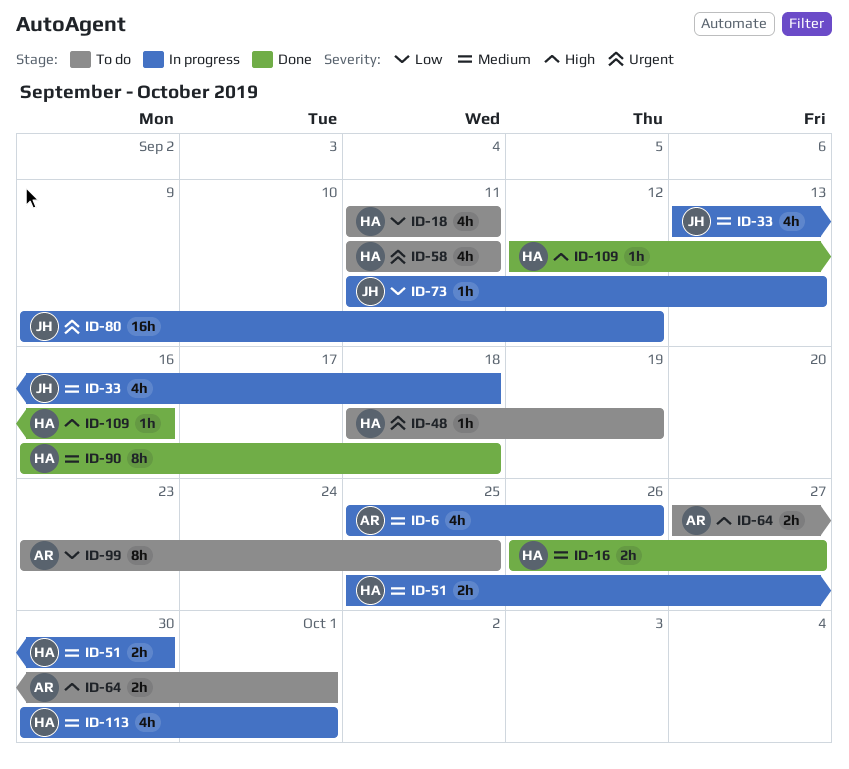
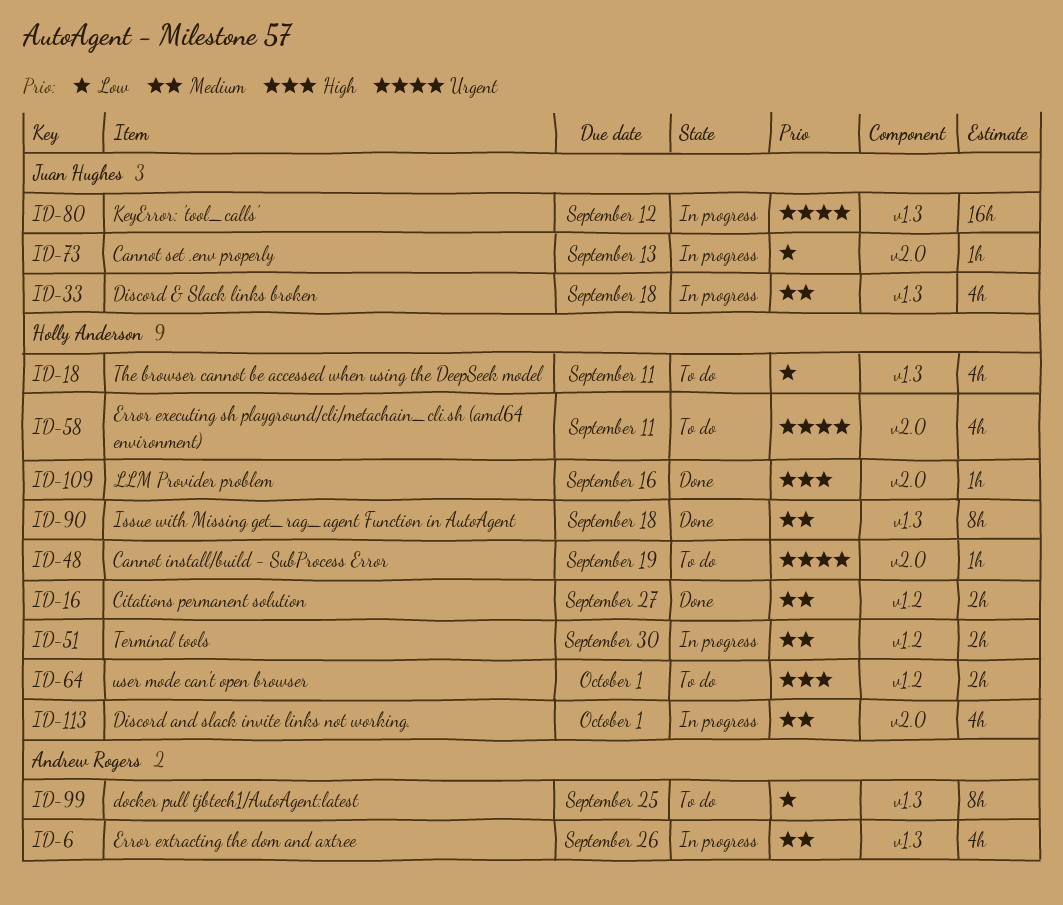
ID-64, owner: Andrew Rogers -> Holly Anderson

